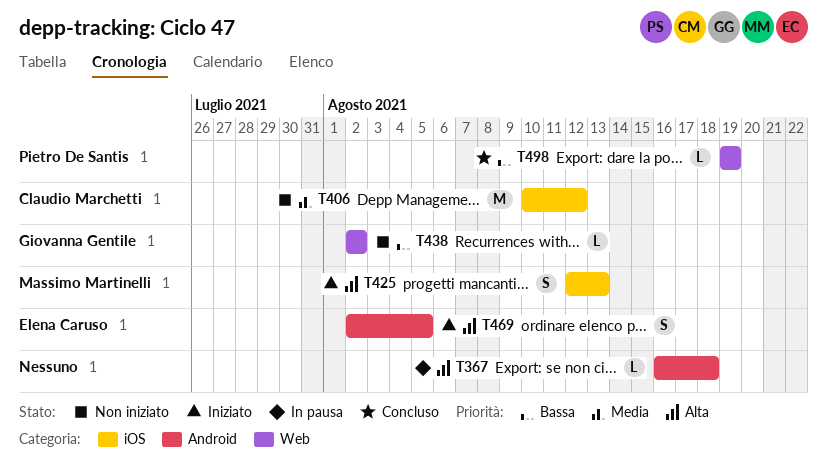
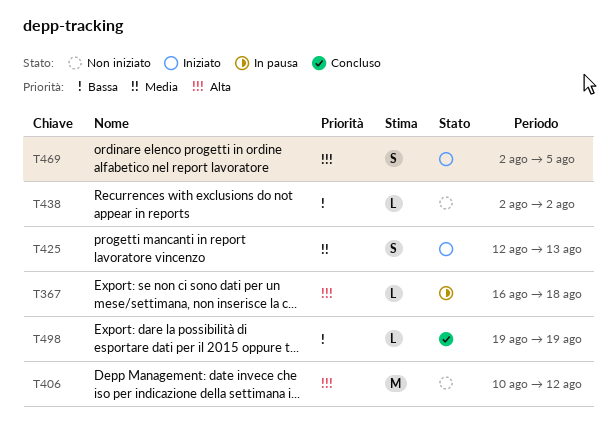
T406, priority: Media -> Alta
T425, priority: Alta -> Media

